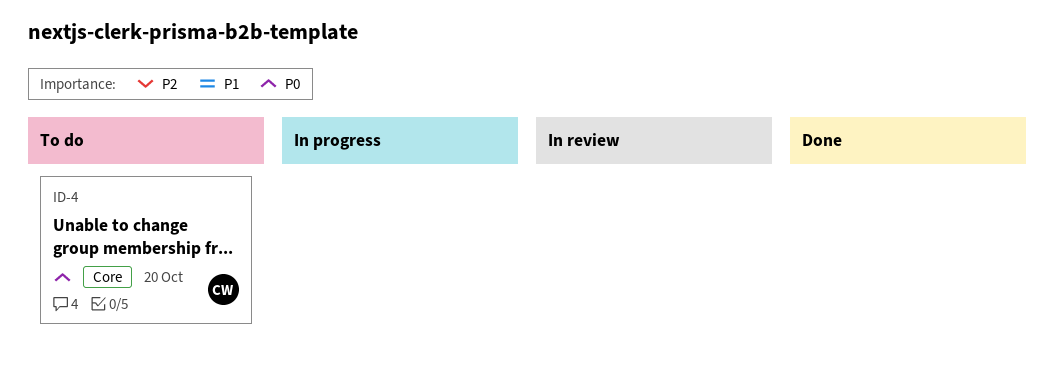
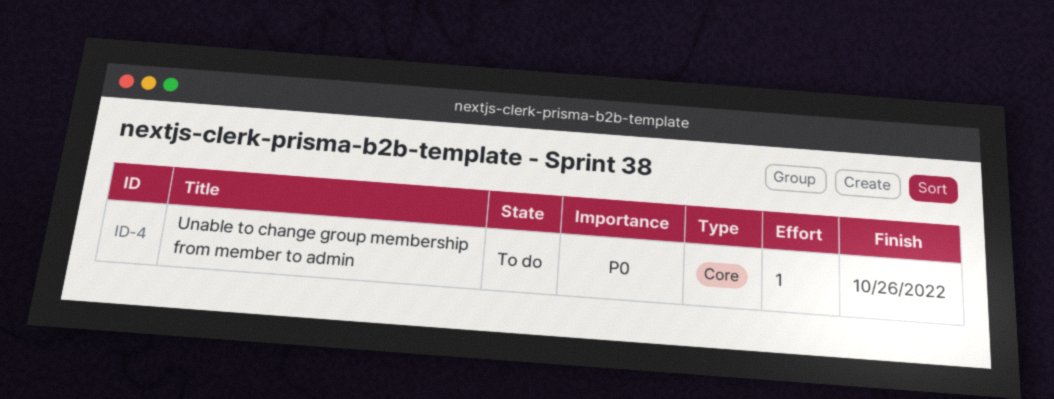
ID-4, due: Oct 20 -> Oct 26

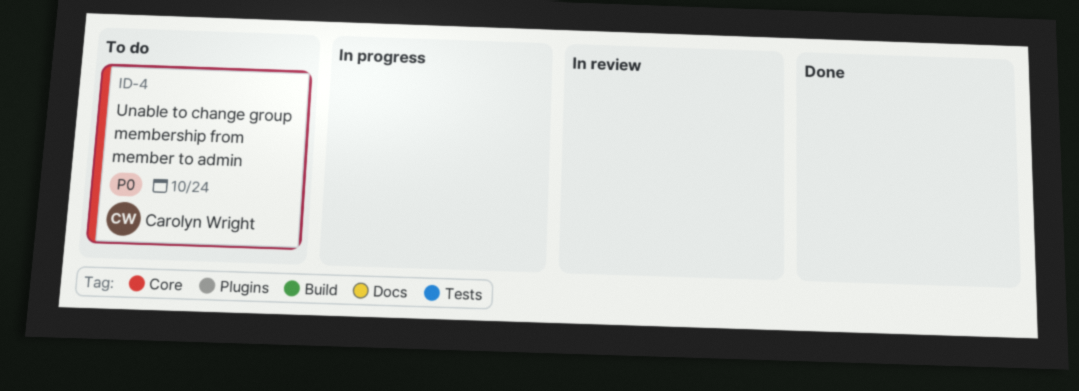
ID-4, due: Oct 26 -> Oct 24

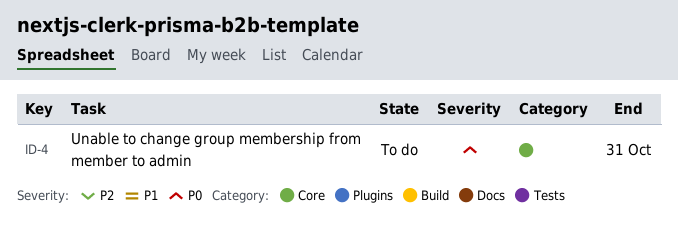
ID-4, due: Oct 24 -> Oct 31

